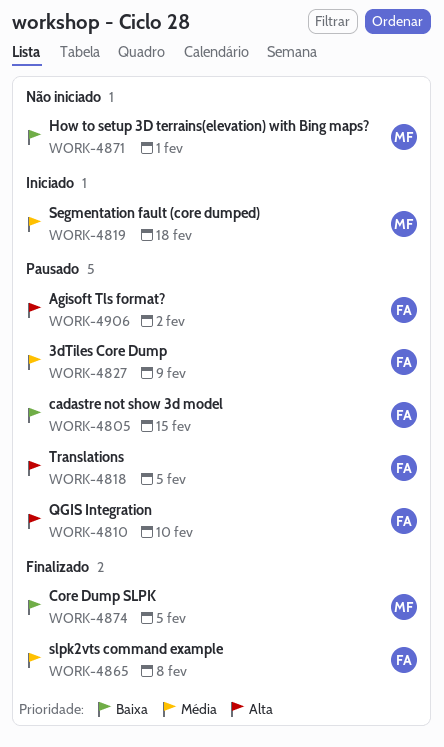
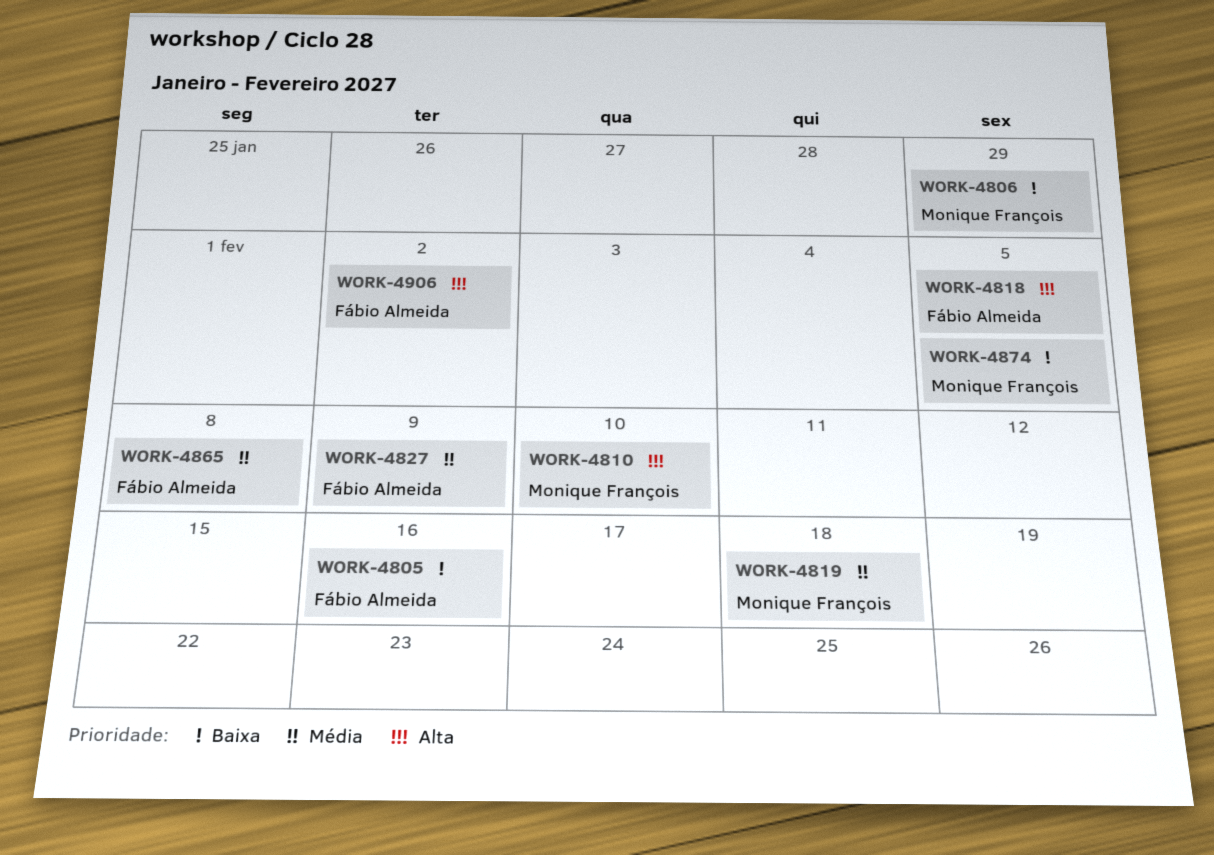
WORK-4805, due: Feb 15 -> Feb 16
WORK-4806: none -> present
WORK-4810, owner: Fábio Almeida -> Monique François
WORK-4871: present -> none

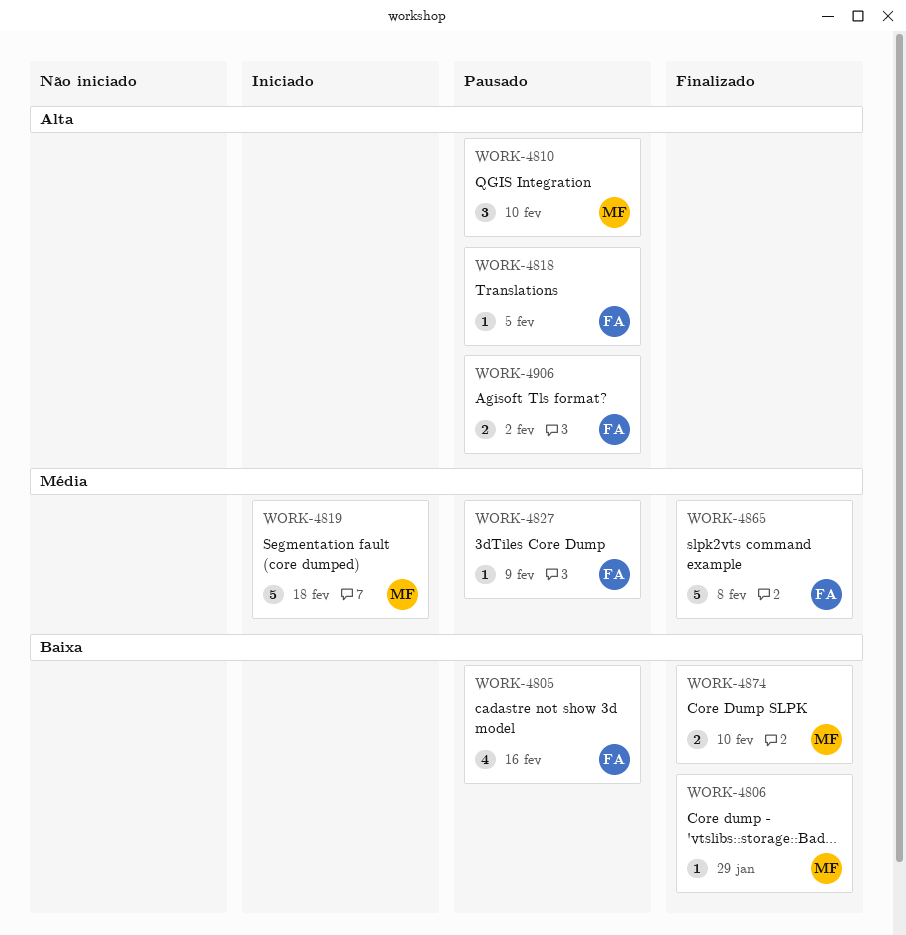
WORK-4874, due: Feb 5 -> Feb 10

